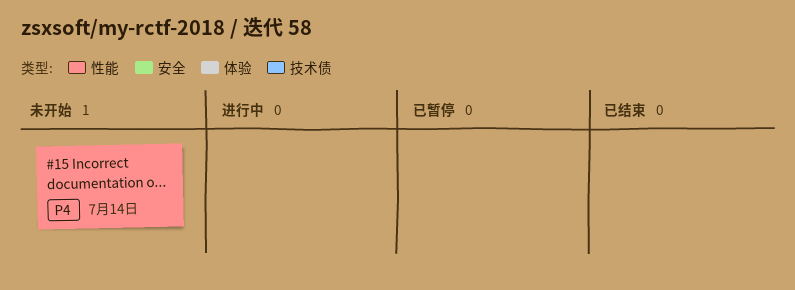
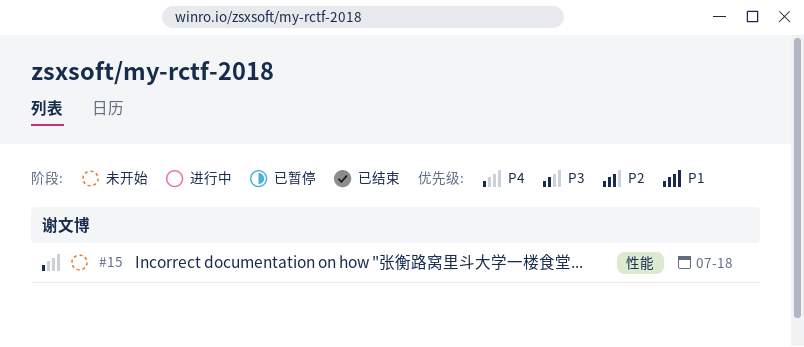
#15, due: Jul 14 -> Jul 18

